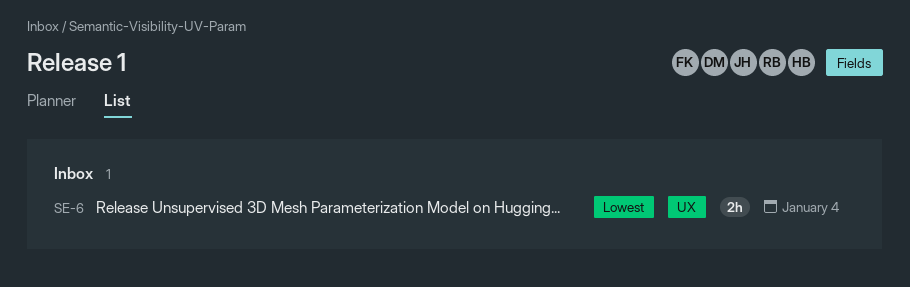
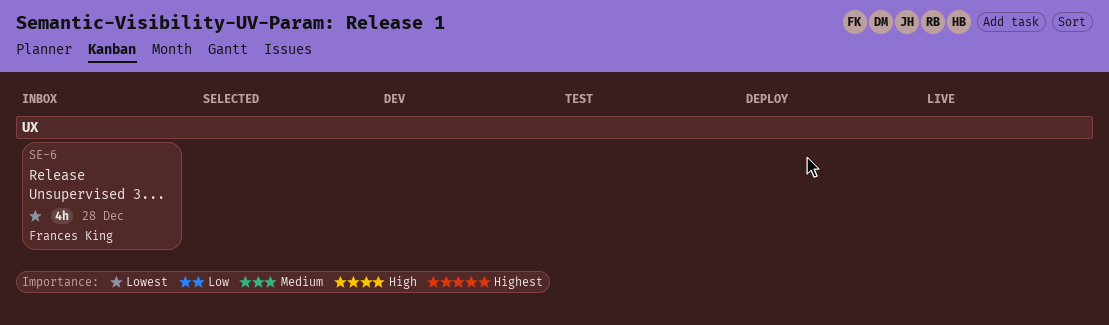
SE-6, estimate: 2h -> 4h
SE-6, due: Jan 4 -> Dec 28

